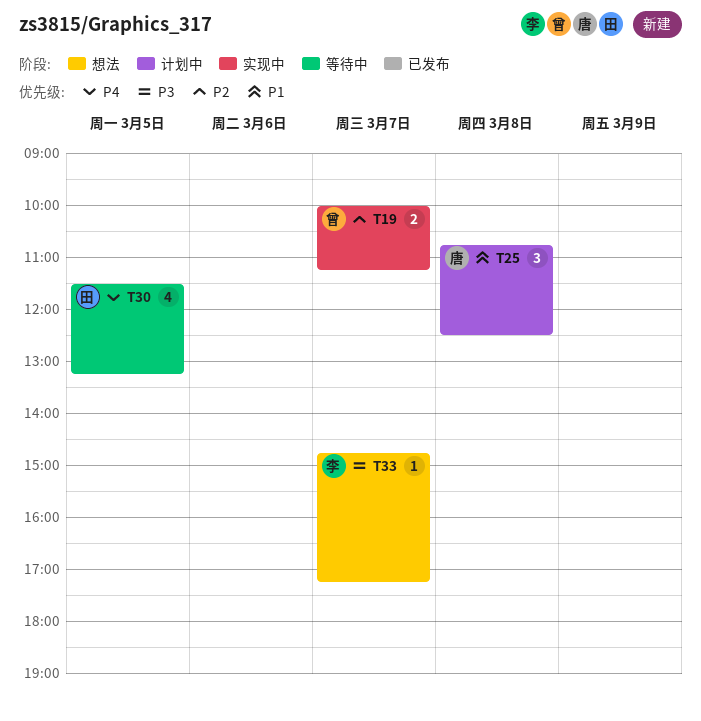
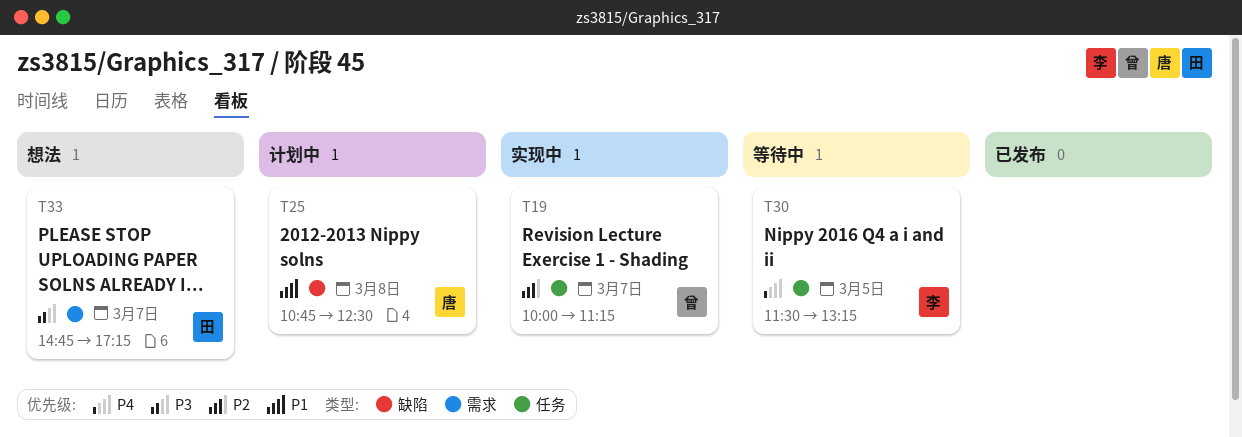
T30, owner: 田 -> 李
T33, owner: 李 -> 田

